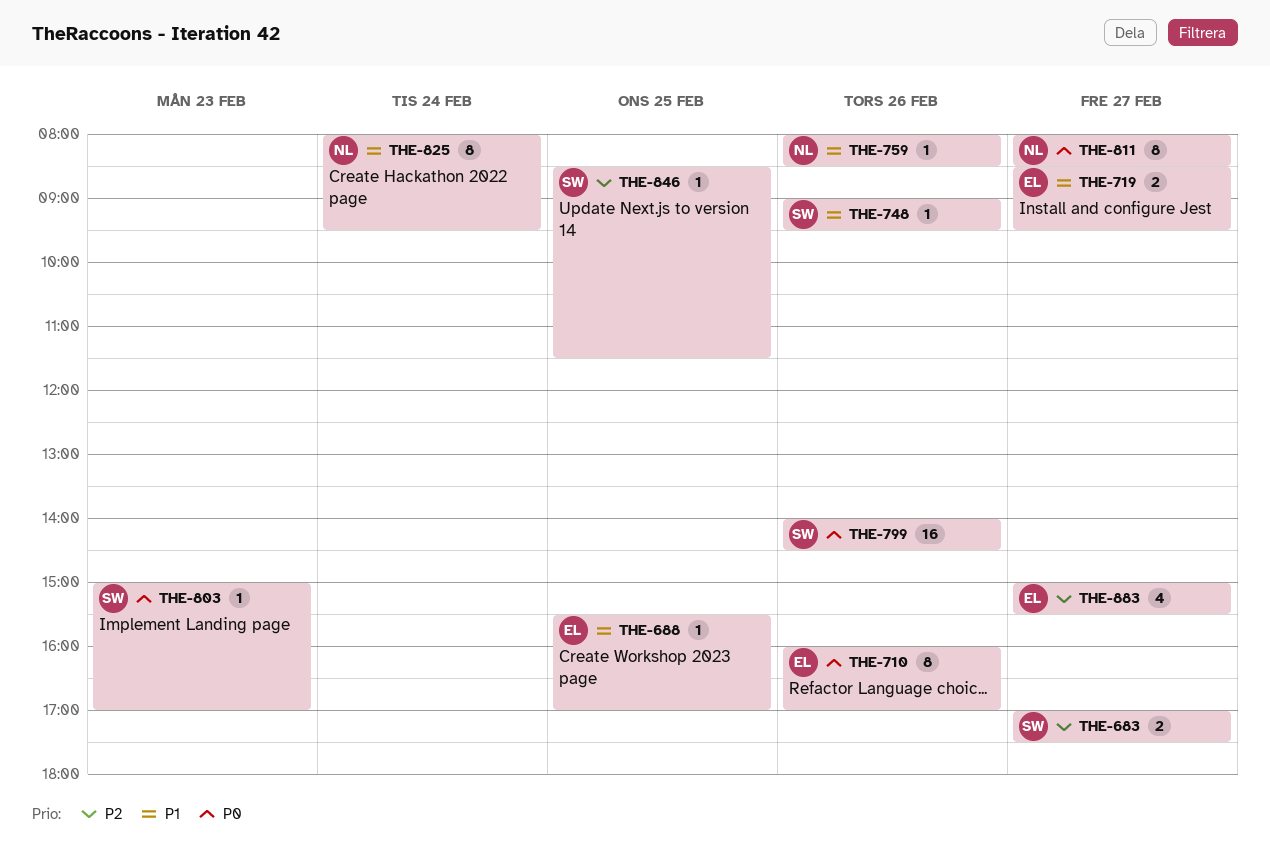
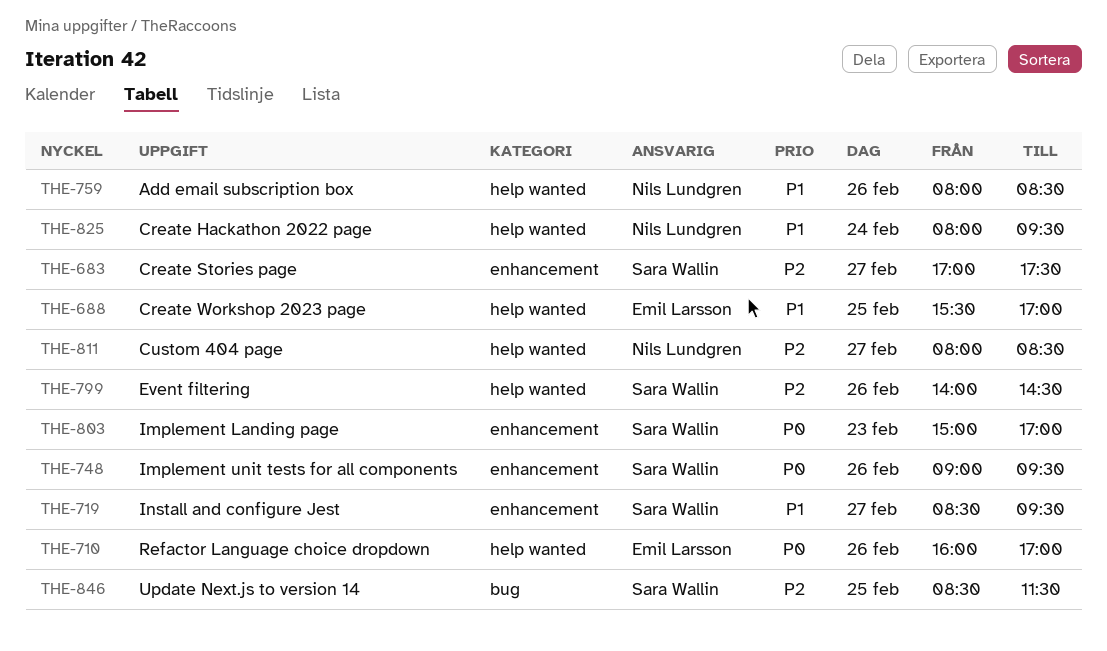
THE-719, owner: Emil Larsson -> Sara Wallin
THE-748, priority: P1 -> P0
THE-799, priority: P0 -> P2
THE-811, priority: P0 -> P2
THE-883: present -> none

